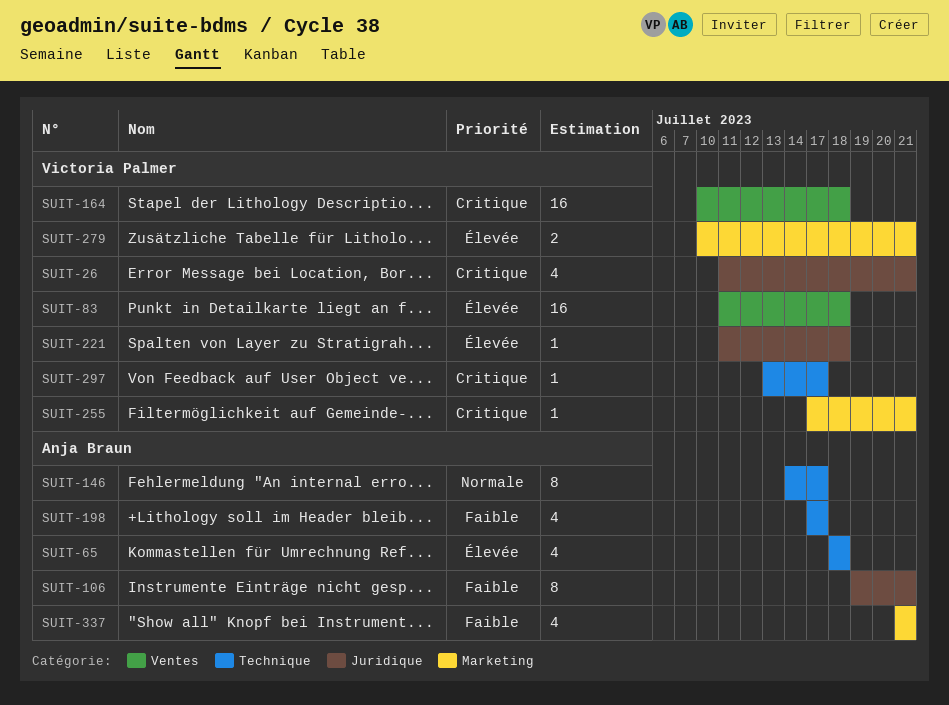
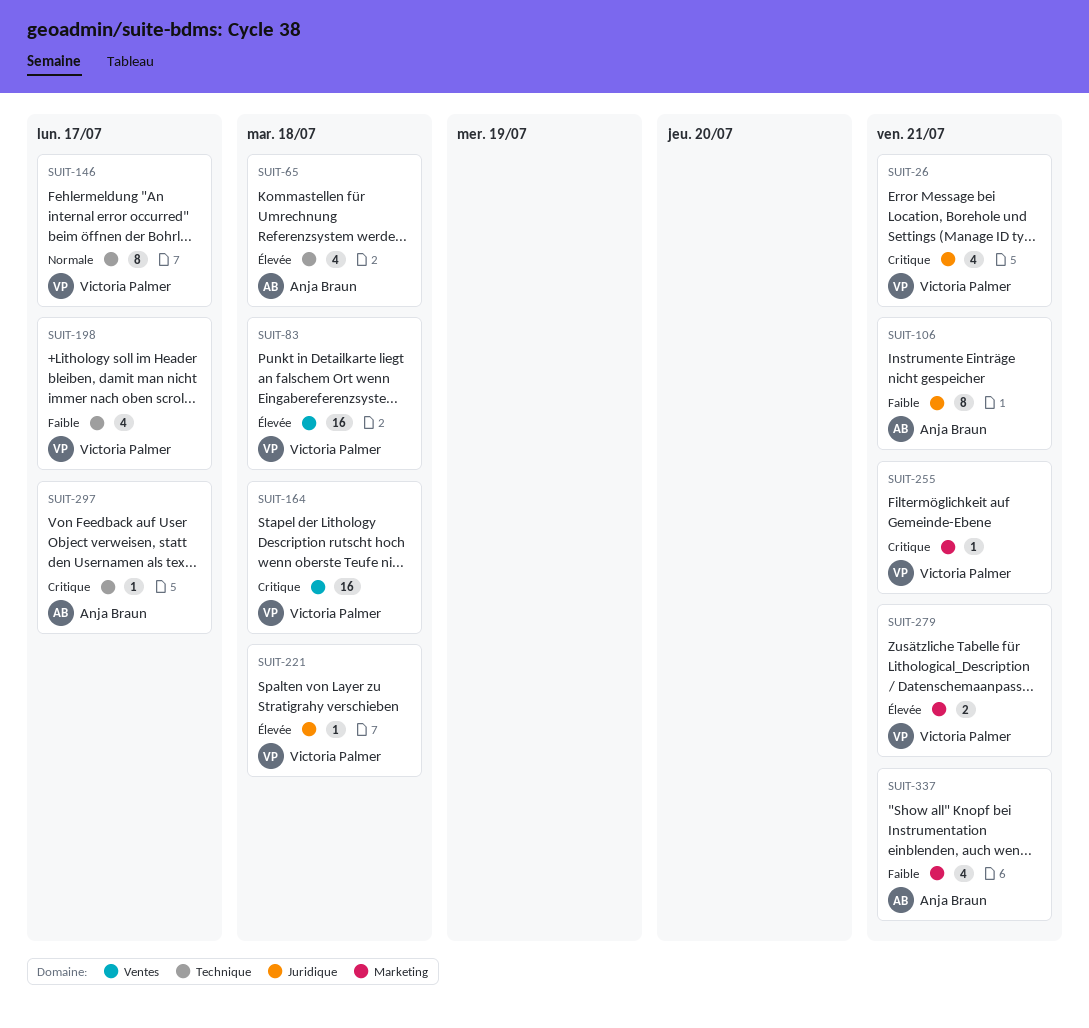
SUIT-146, owner: Anja Braun -> Victoria Palmer
SUIT-198, owner: Anja Braun -> Victoria Palmer
SUIT-297, owner: Victoria Palmer -> Anja Braun

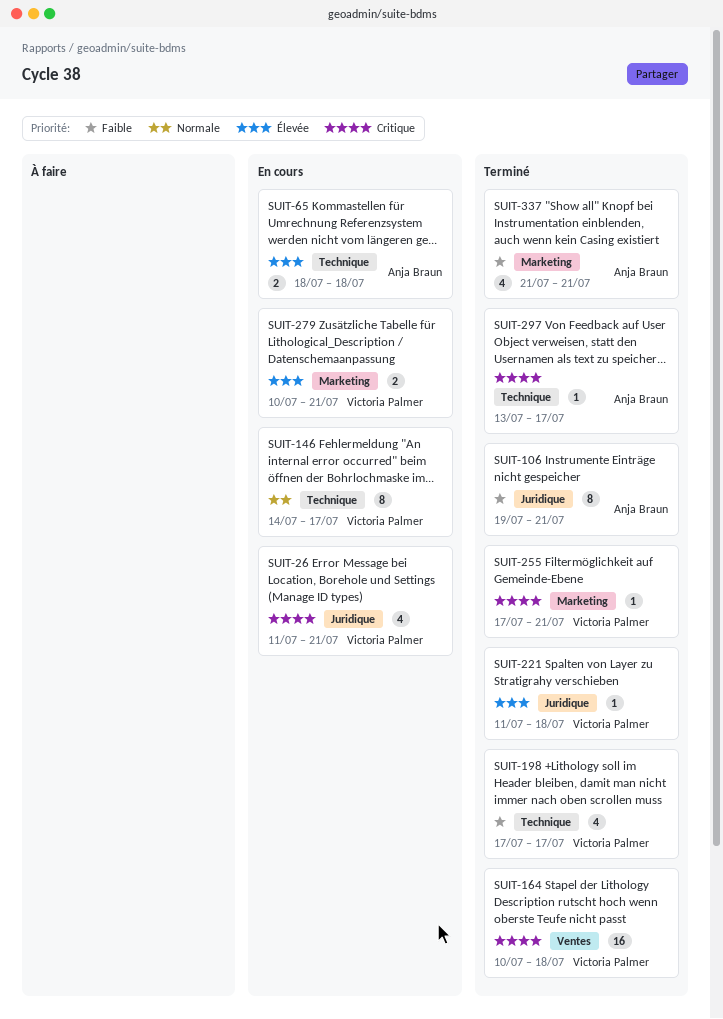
SUIT-65, estimate: 4 -> 2
SUIT-83: present -> none

